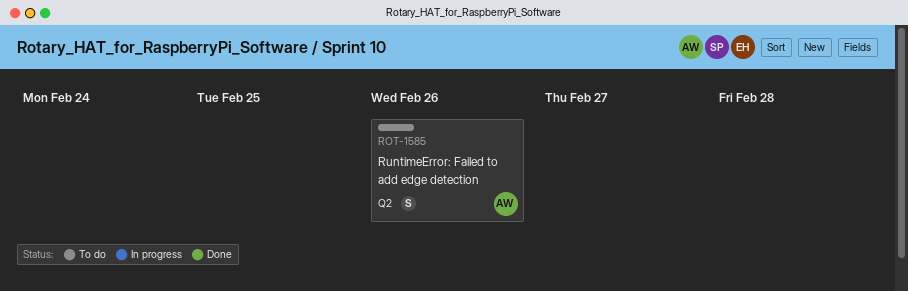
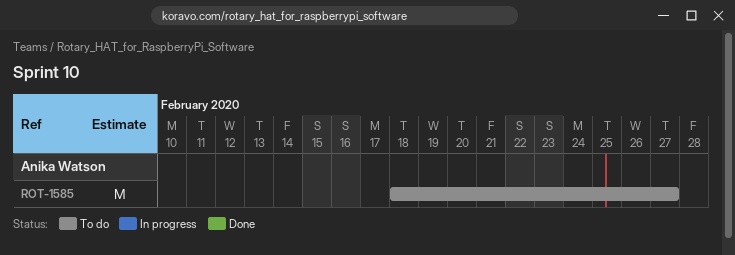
ROT-1585, estimate: S -> M
ROT-1585, due: Feb 26 -> Feb 27

